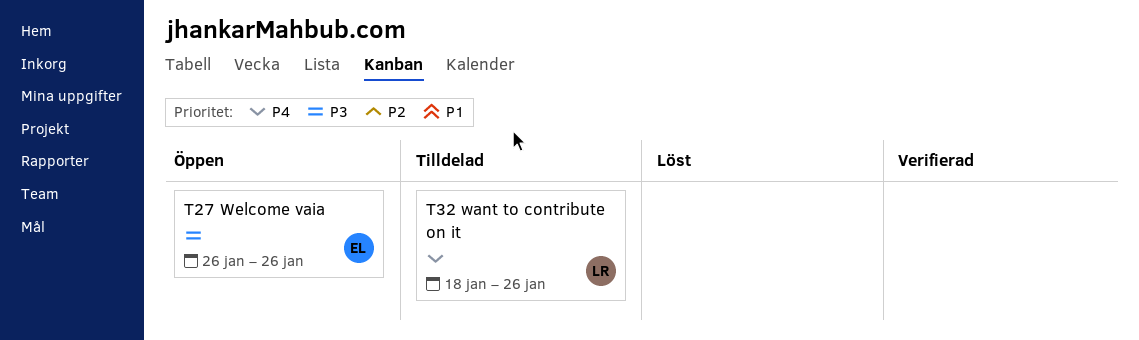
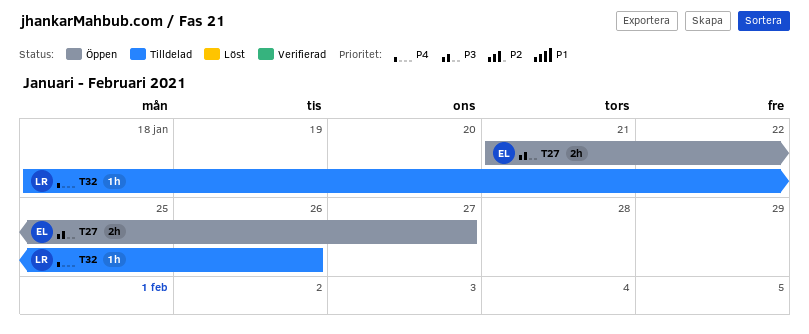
T27, start: Jan 26 -> Jan 21
T27, due: Jan 26 -> Jan 27

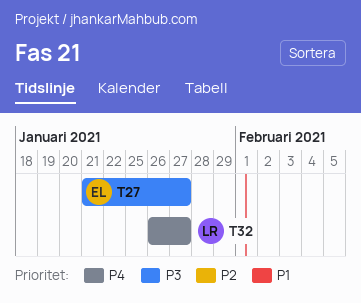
T32, start: Jan 18 -> Jan 26
T32, due: Jan 26 -> Jan 27

